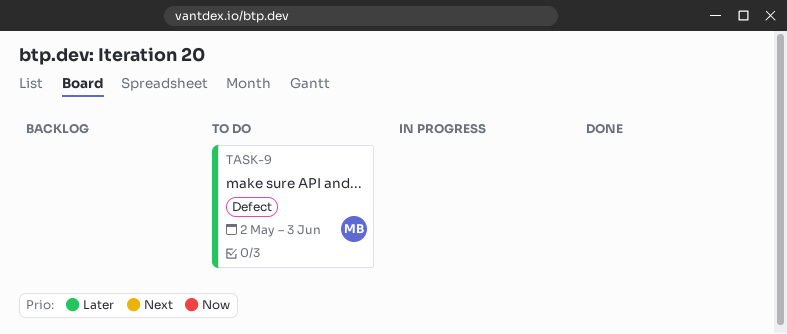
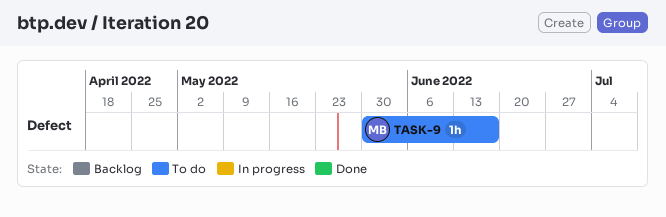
TASK-9, start: May 2 -> May 30
TASK-9, due: Jun 3 -> Jun 17

